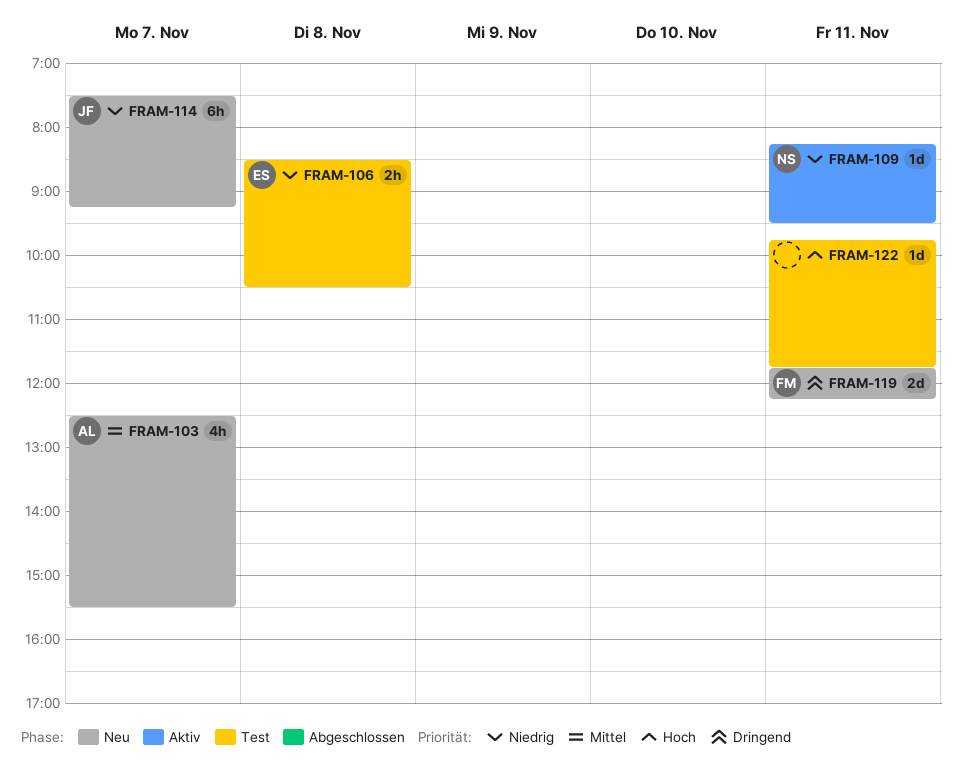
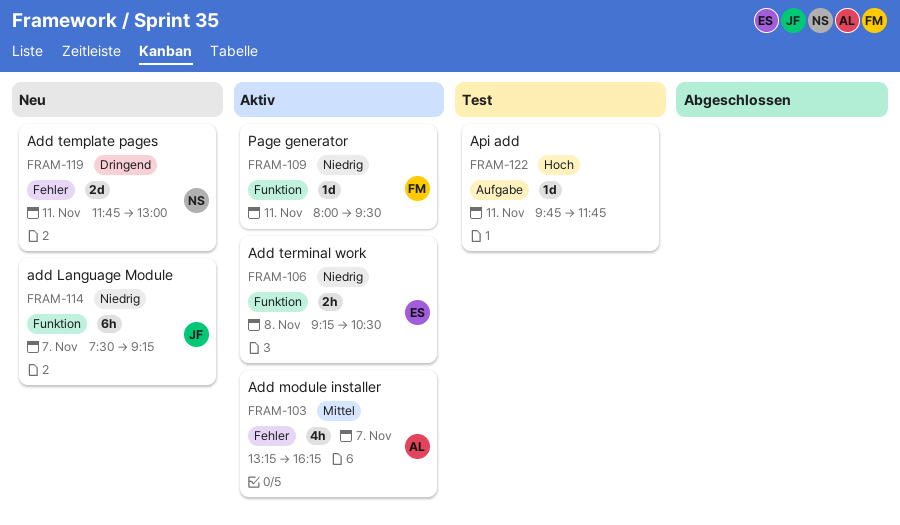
FRAM-103, status: Neu -> Aktiv
FRAM-103, begins: 12:30 -> 13:15
FRAM-103, ends: 15:30 -> 16:15
FRAM-106, status: Test -> Aktiv
FRAM-106, begins: 08:30 -> 09:15
FRAM-109, owner: NS -> FM
FRAM-109, begins: 08:15 -> 08:00
FRAM-119, owner: FM -> NS
FRAM-119, ends: 12:15 -> 13:00

